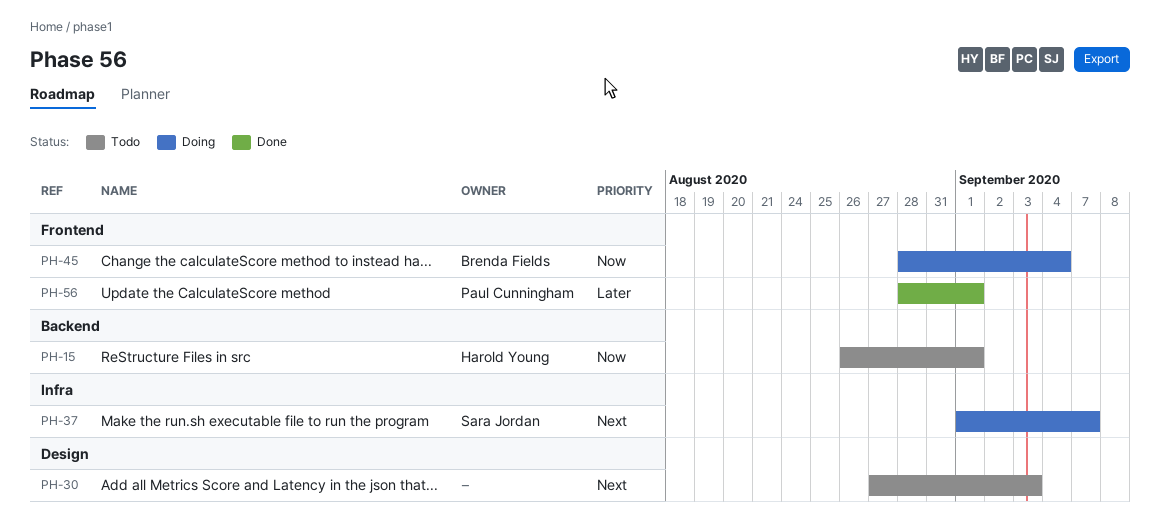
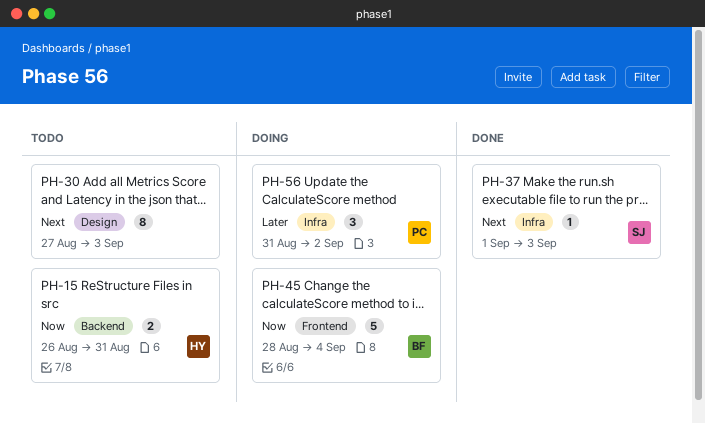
PH-15, due: Sep 1 -> Aug 31
PH-37, status: Doing -> Done
PH-37, due: Sep 7 -> Sep 3
PH-56, status: Done -> Doing
PH-56, label: Frontend -> Infra
PH-56, start: Aug 28 -> Aug 31
PH-56, due: Sep 1 -> Sep 2

